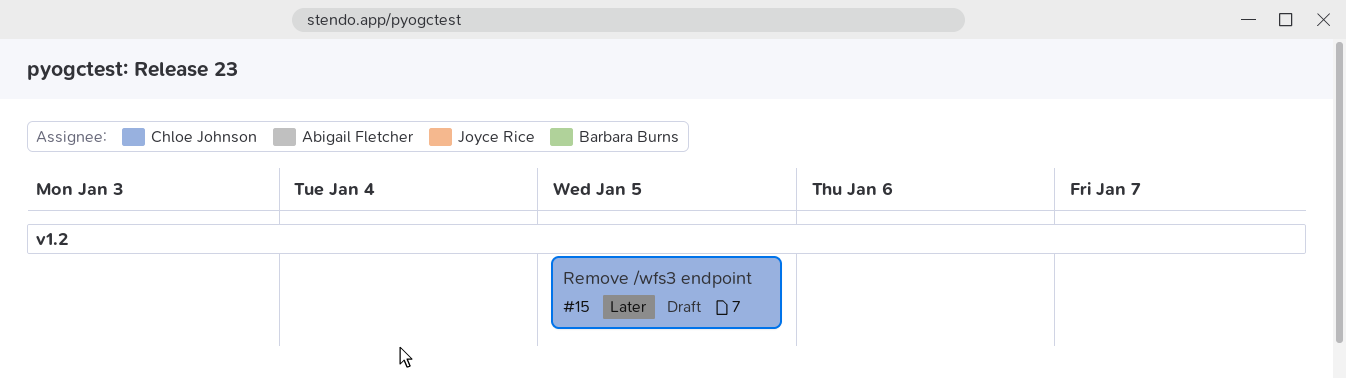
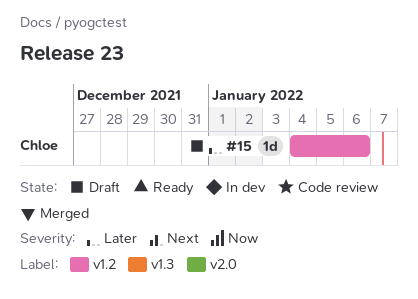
#15, due: Jan 5 -> Jan 6

